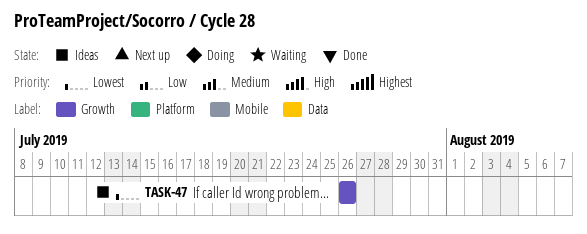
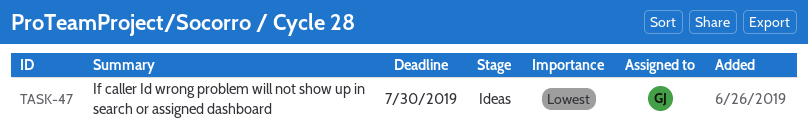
TASK-47, due: Jul 26 -> Jul 30

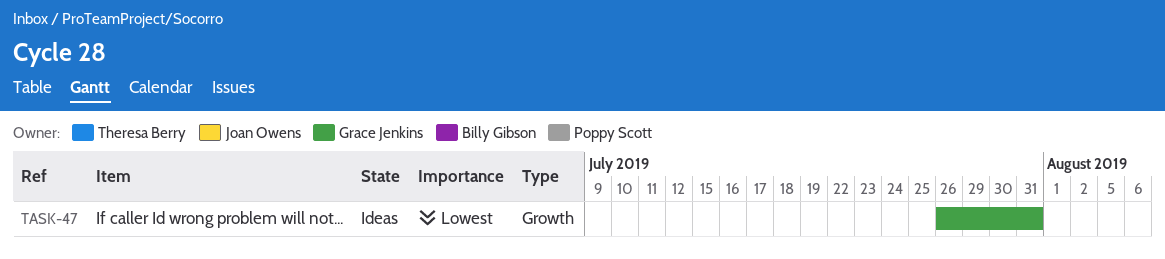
TASK-47, due: Jul 30 -> Jul 31

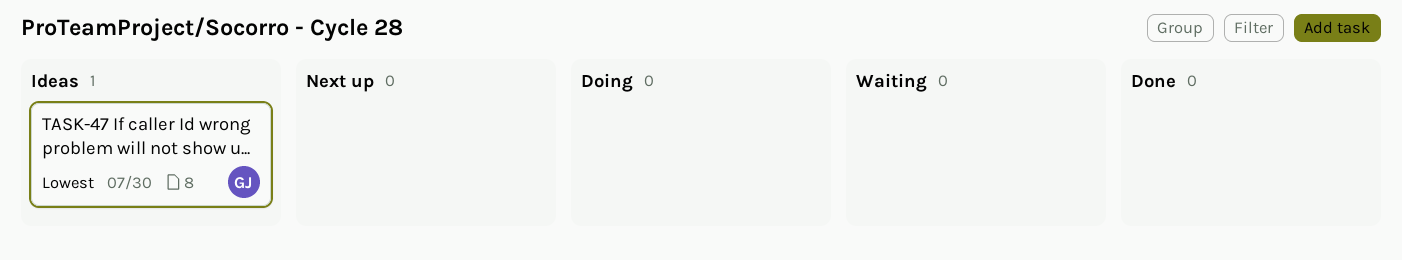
TASK-47, due: Jul 31 -> Jul 30

